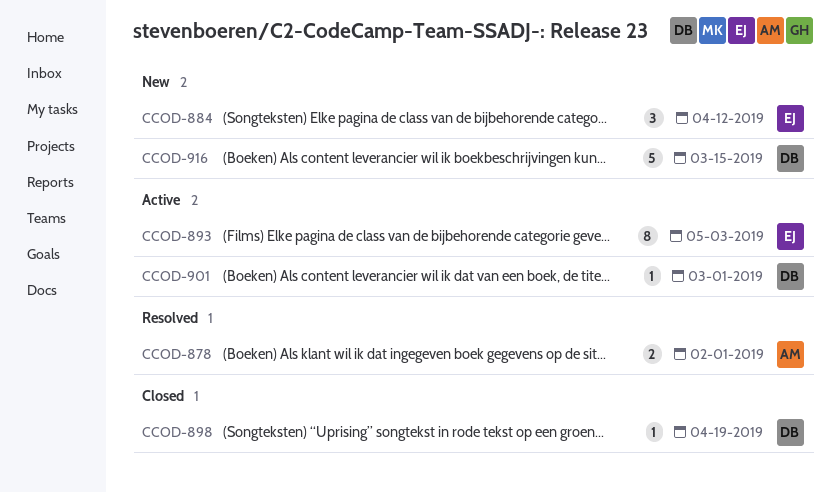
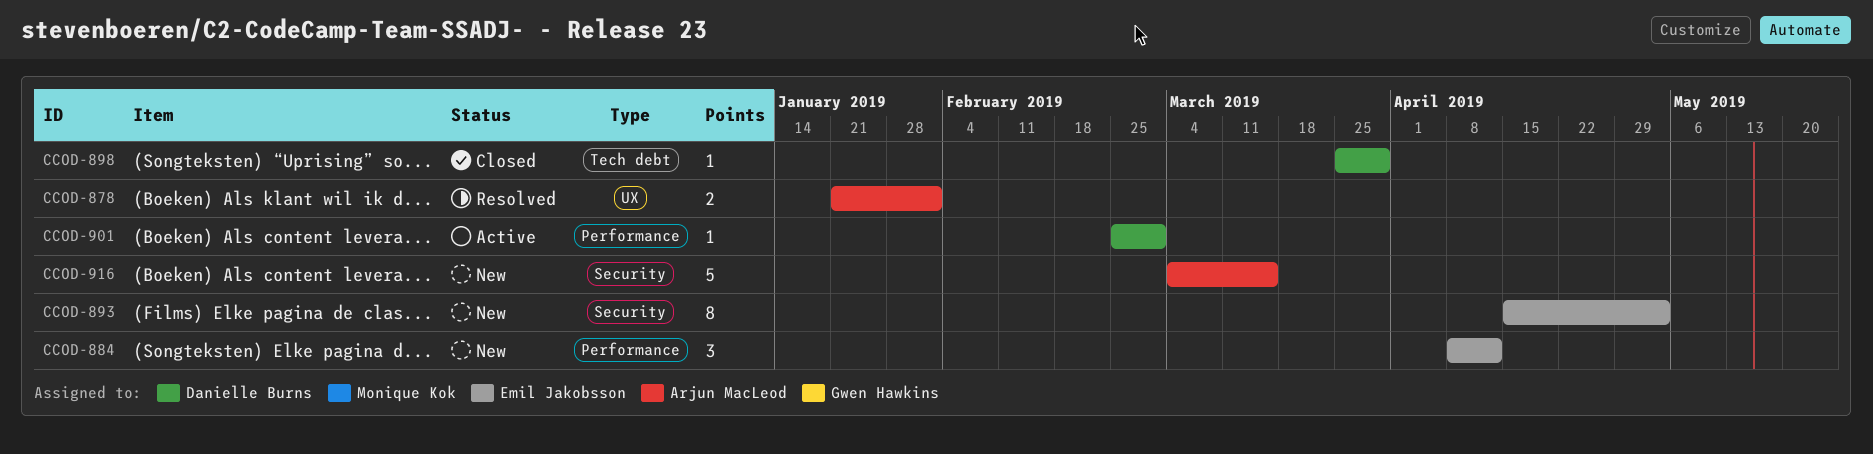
CCOD-893, status: Active -> New
CCOD-898, due: Apr 19 -> Mar 29
CCOD-916, owner: Danielle Burns -> Arjun MacLeod

